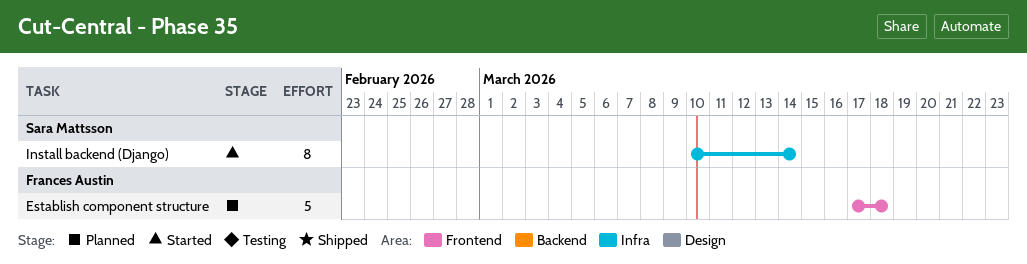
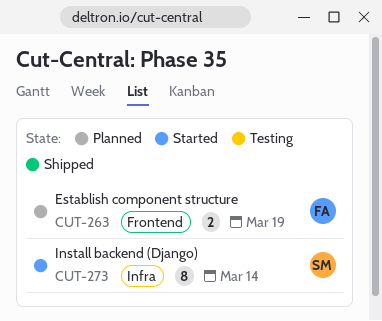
Establish component structure, estimate: 5 -> 2
Establish component structure, due: Mar 18 -> Mar 19

